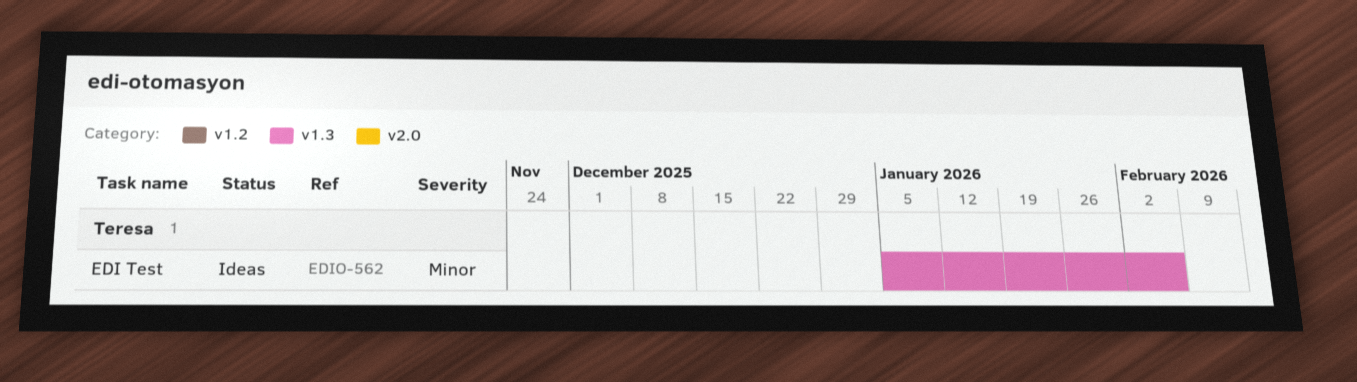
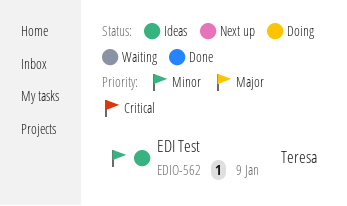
EDIO-562, due: Feb 6 -> Jan 9

